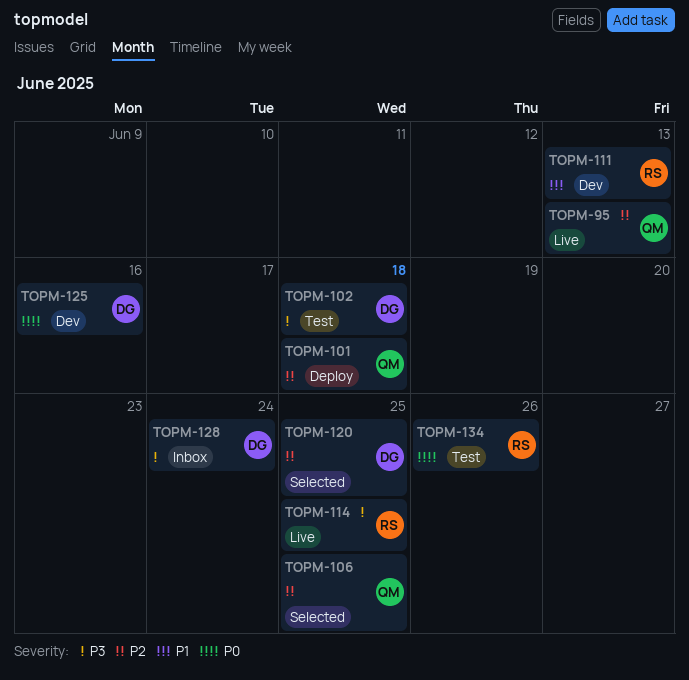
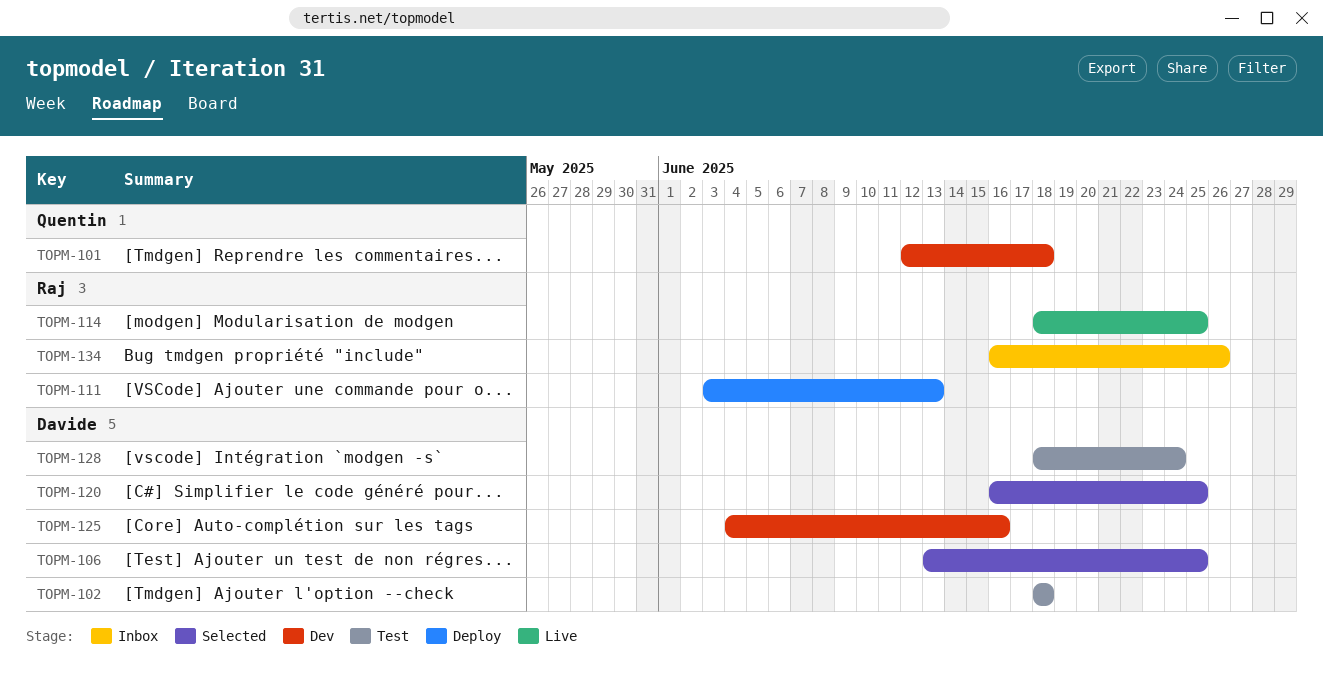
TOPM-95: present -> none
TOPM-101, status: Deploy -> Dev
TOPM-106, owner: Quentin -> Davide
TOPM-111, status: Dev -> Deploy
TOPM-128, status: Inbox -> Test
TOPM-134, status: Test -> Inbox

